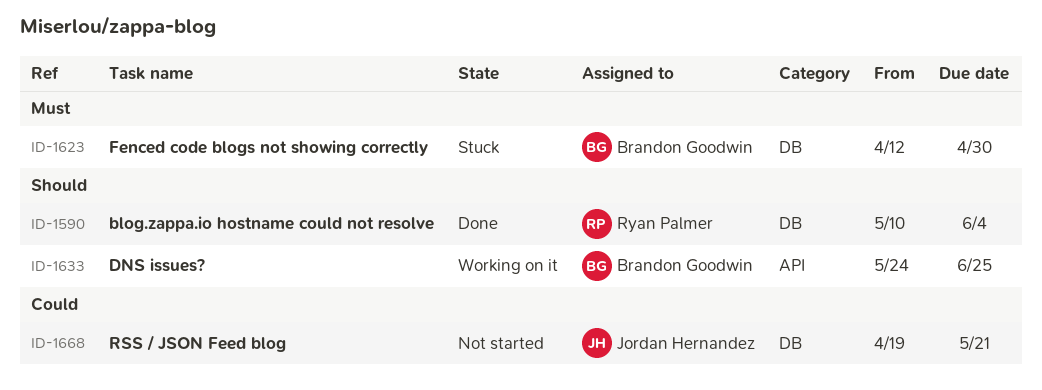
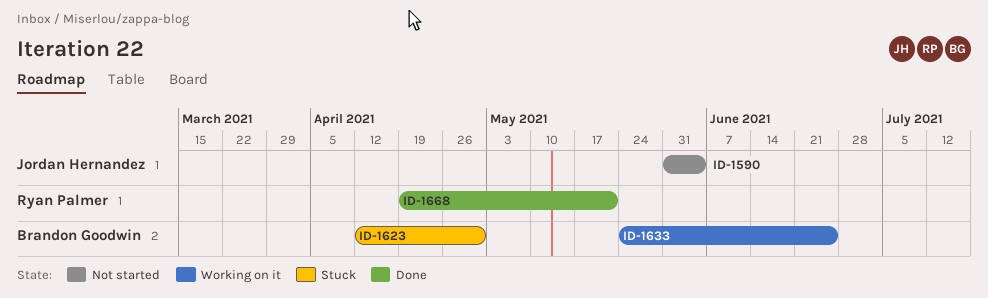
ID-1590, status: Done -> Not started
ID-1590, owner: Ryan Palmer -> Jordan Hernandez
ID-1590, start: May 10 -> May 31
ID-1668, status: Not started -> Done
ID-1668, owner: Jordan Hernandez -> Ryan Palmer

